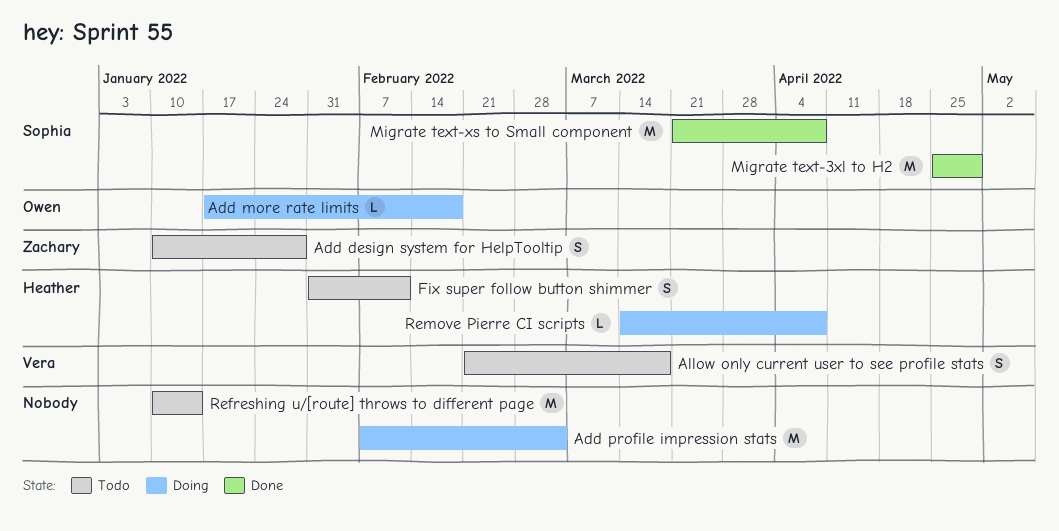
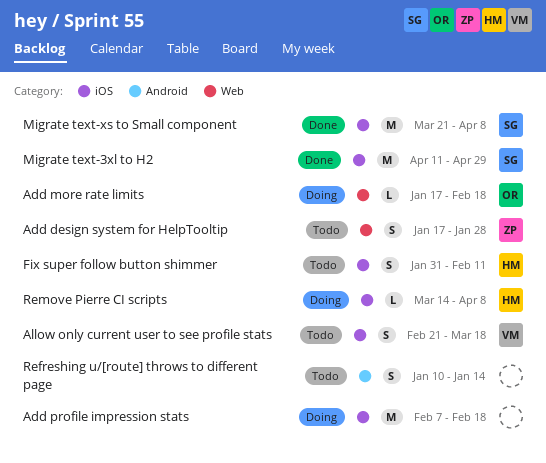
Add design system for HelpTooltip, start: Jan 10 -> Jan 17
Add profile impression stats, due: Mar 4 -> Feb 18
Migrate text-3xl to H2, start: Apr 25 -> Apr 11
Refreshing u/[route] throws to different page, estimate: M -> S

